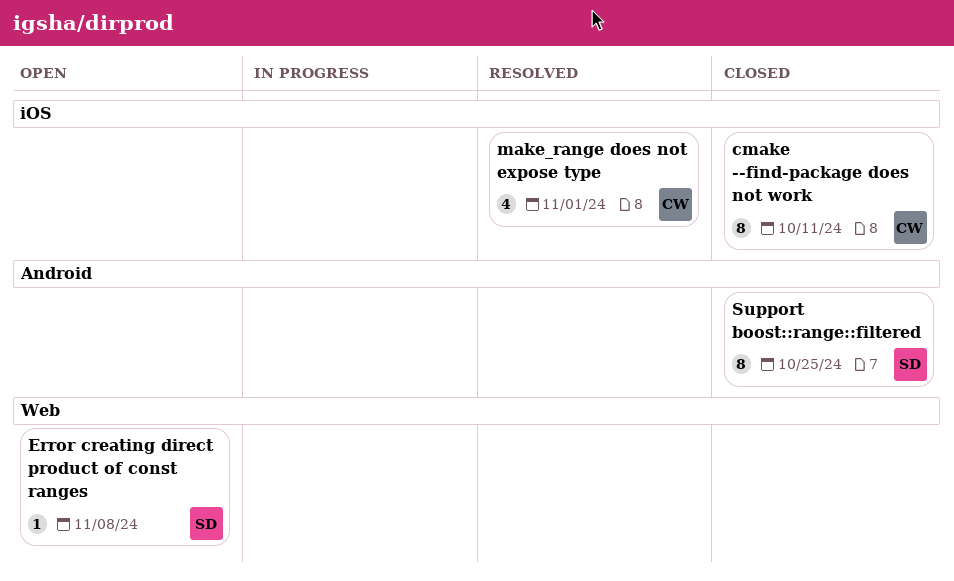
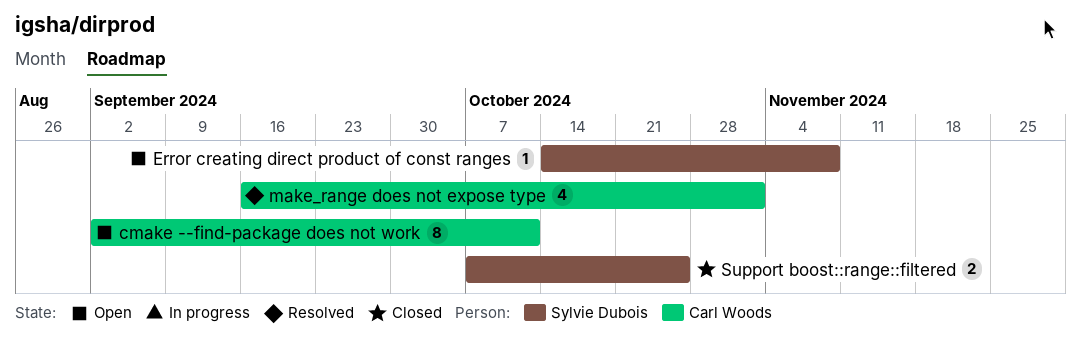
cmake --find-package does not work, status: Closed -> Open
Support boost::range::filtered, estimate: 8 -> 2

